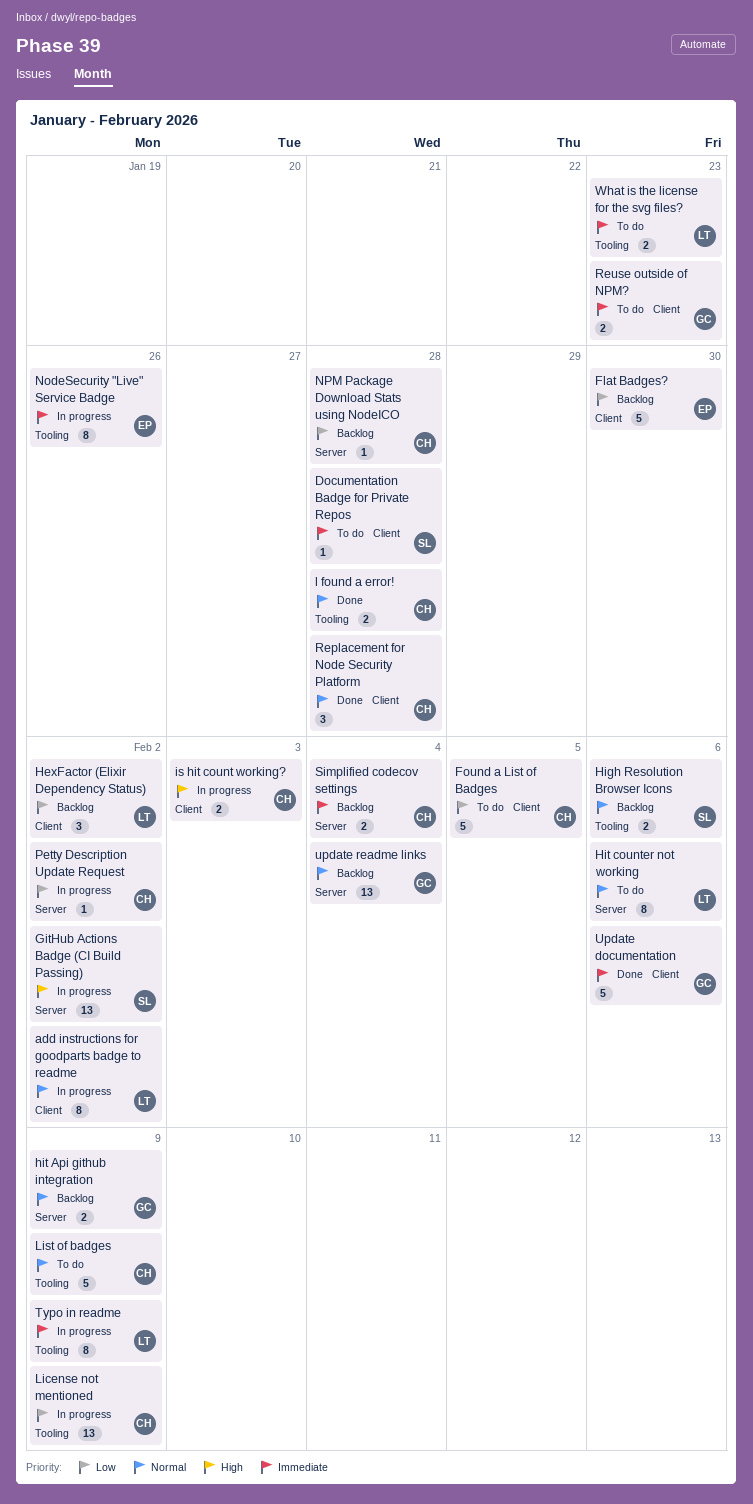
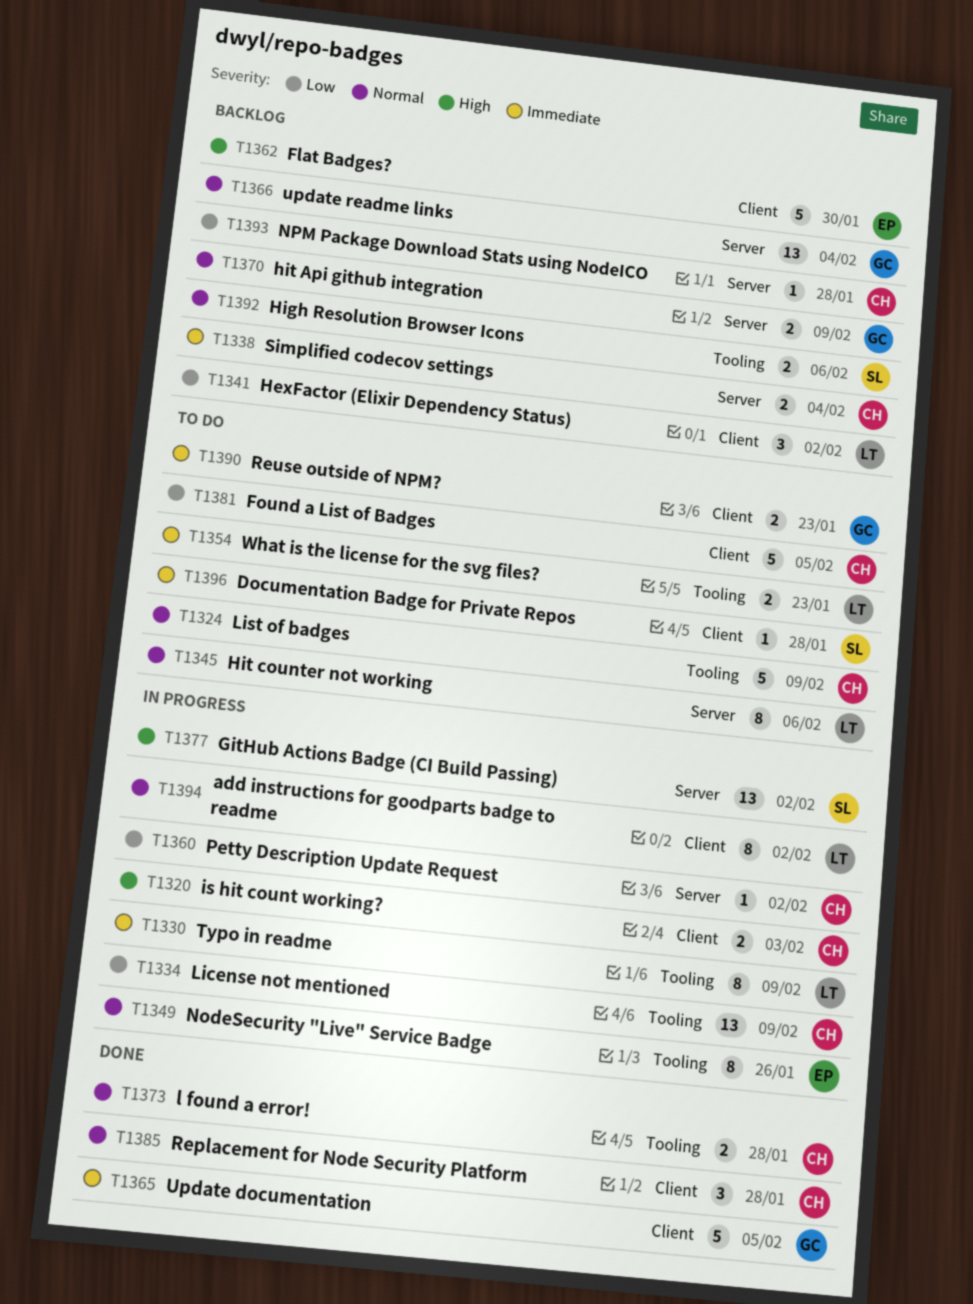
Flat Badges?, priority: Low -> High
NodeSecurity "Live" Service Badge, priority: Immediate -> Normal
Update documentation, due: Feb 6 -> Feb 5

